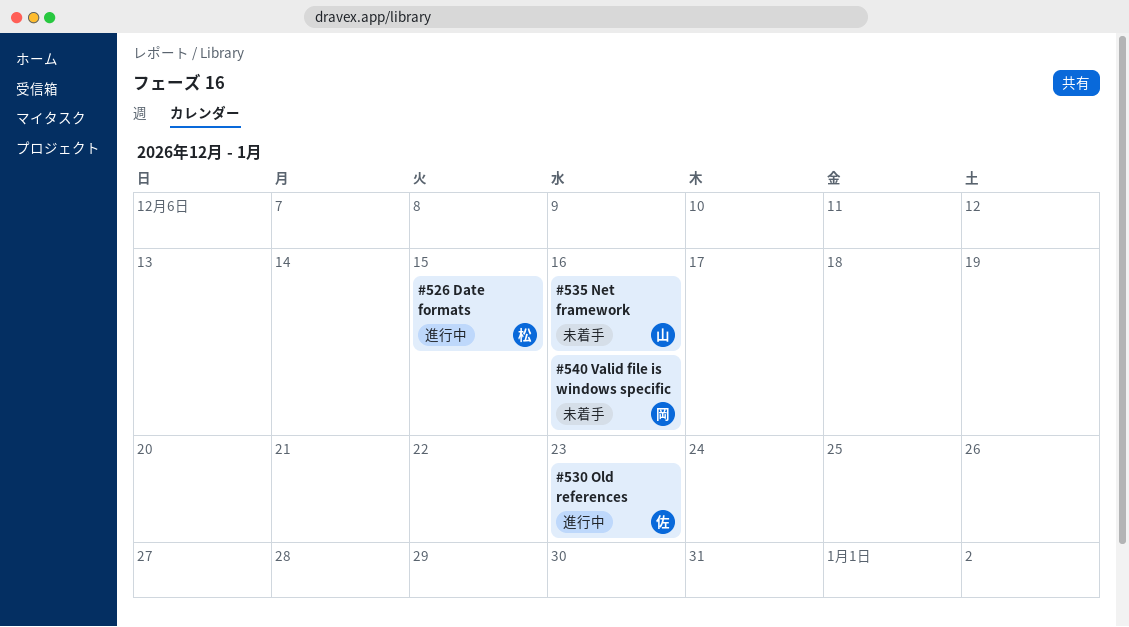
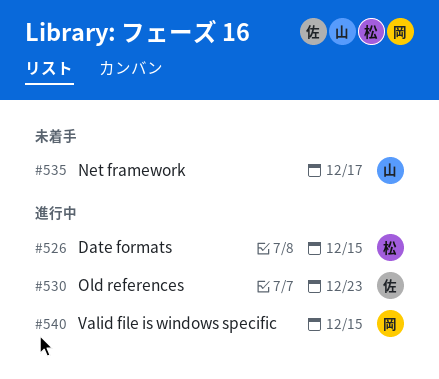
#535, due: Dec 16 -> Dec 17
#540, status: 未着手 -> 進行中
#540, due: Dec 16 -> Dec 15

